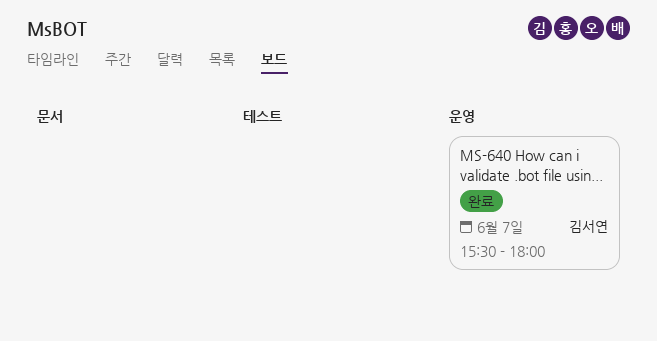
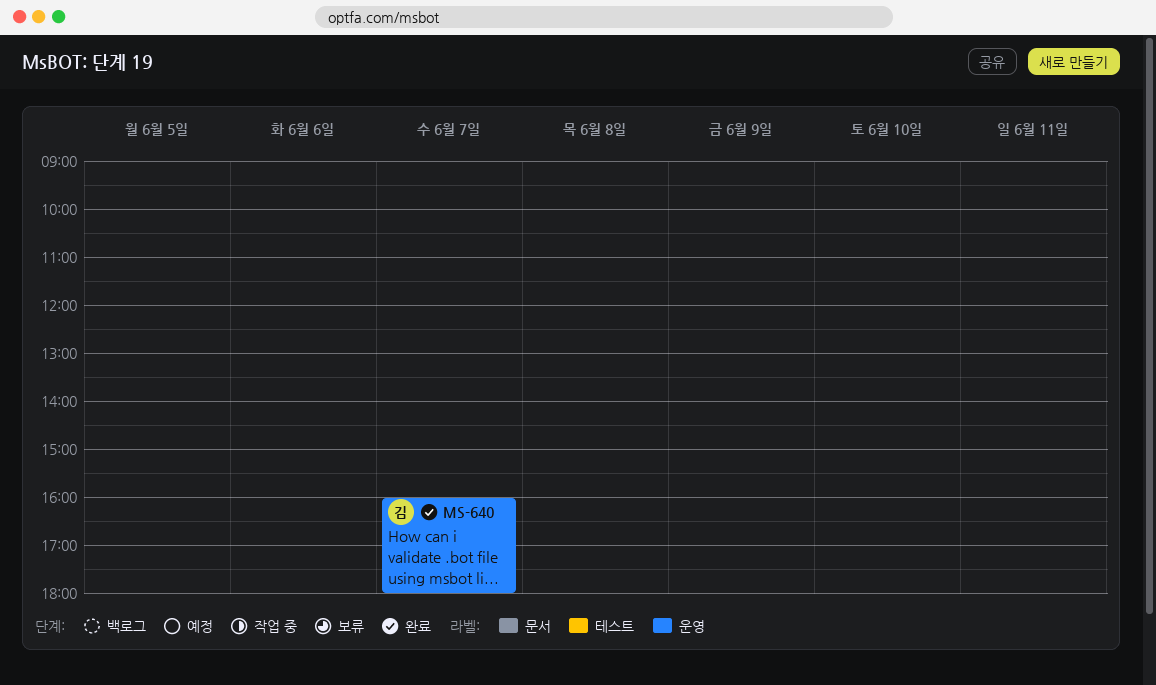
MS-640, begins: 15:30 -> 16:00

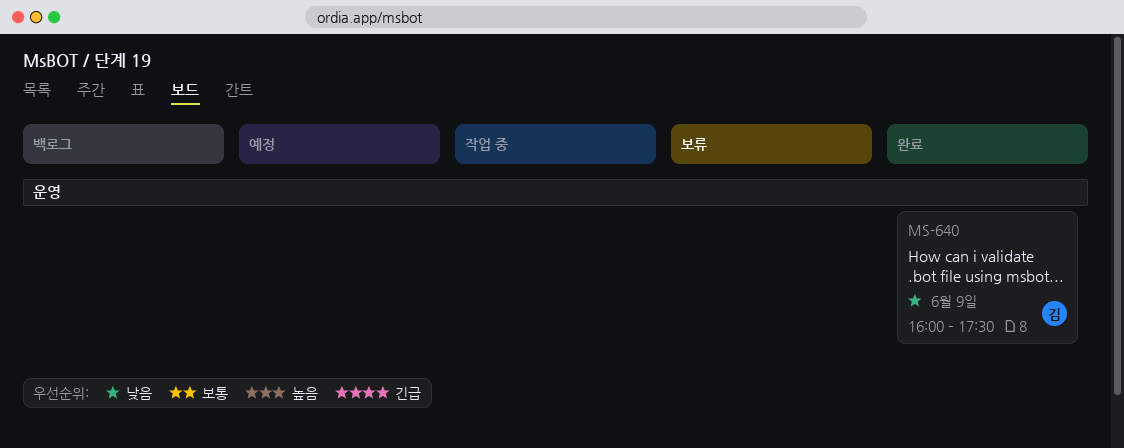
MS-640, day: Jun 7 -> Jun 9
MS-640, ends: 18:00 -> 17:30

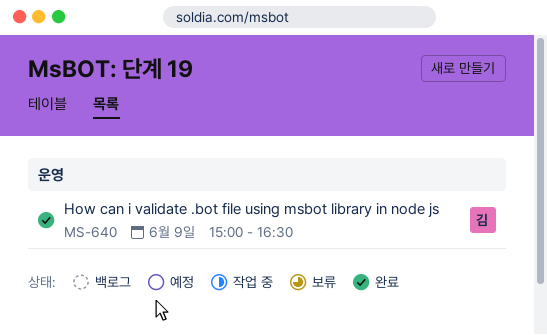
MS-640, begins: 16:00 -> 15:00
MS-640, ends: 17:30 -> 16:30

